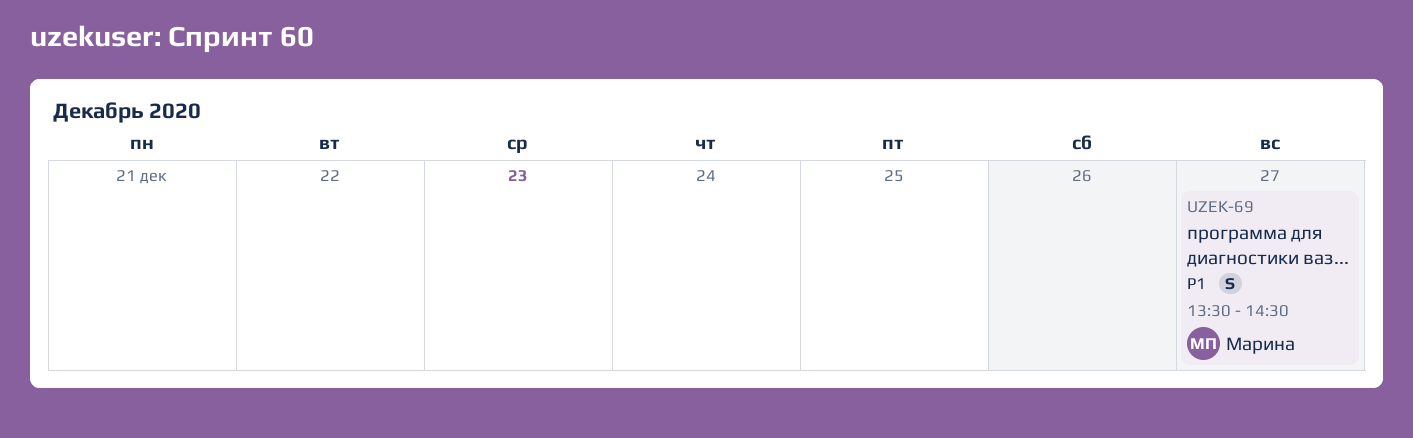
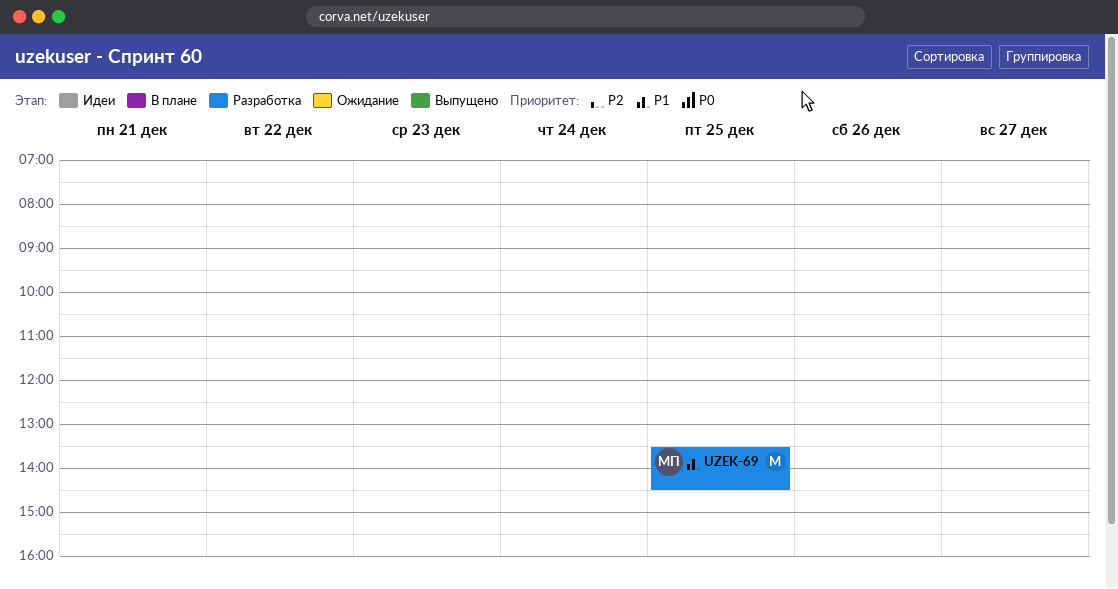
UZEK-69, estimate: S -> M
UZEK-69, day: Dec 27 -> Dec 25

